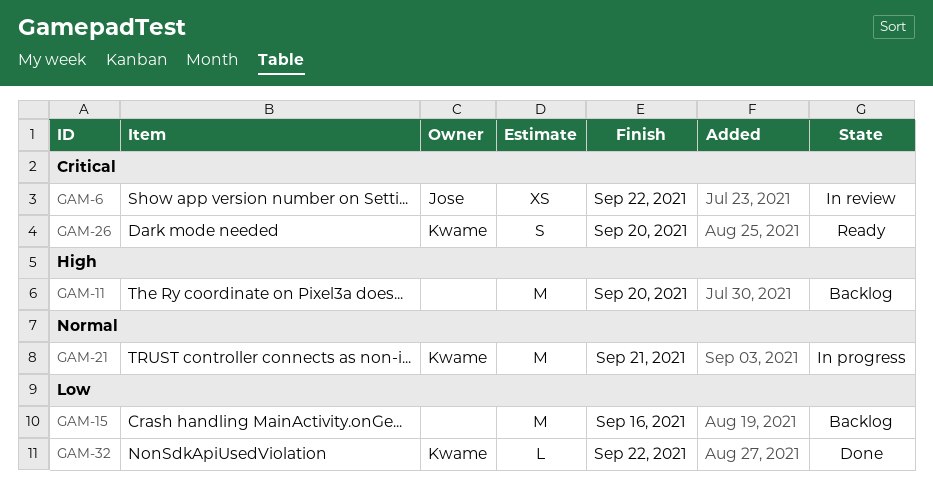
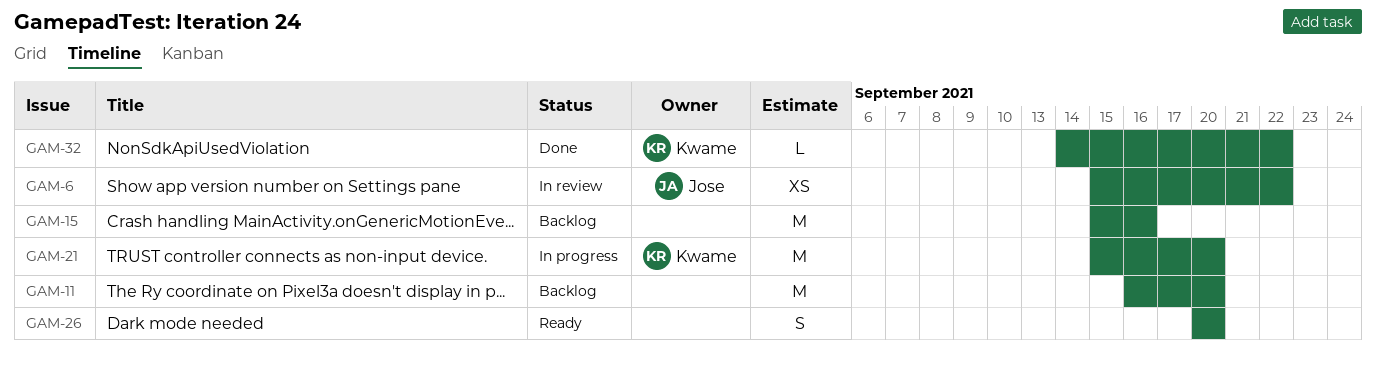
GAM-21, due: Sep 21 -> Sep 20
GAM-26, owner: Kwame -> none

